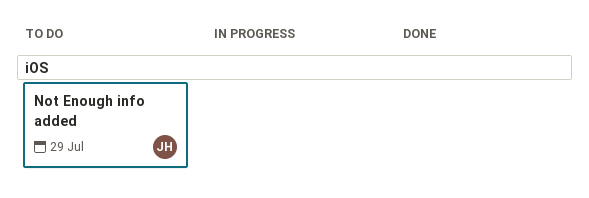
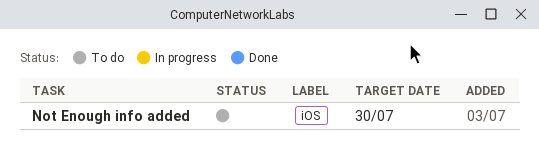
Not Enough info added, due: Jul 29 -> Jul 30

